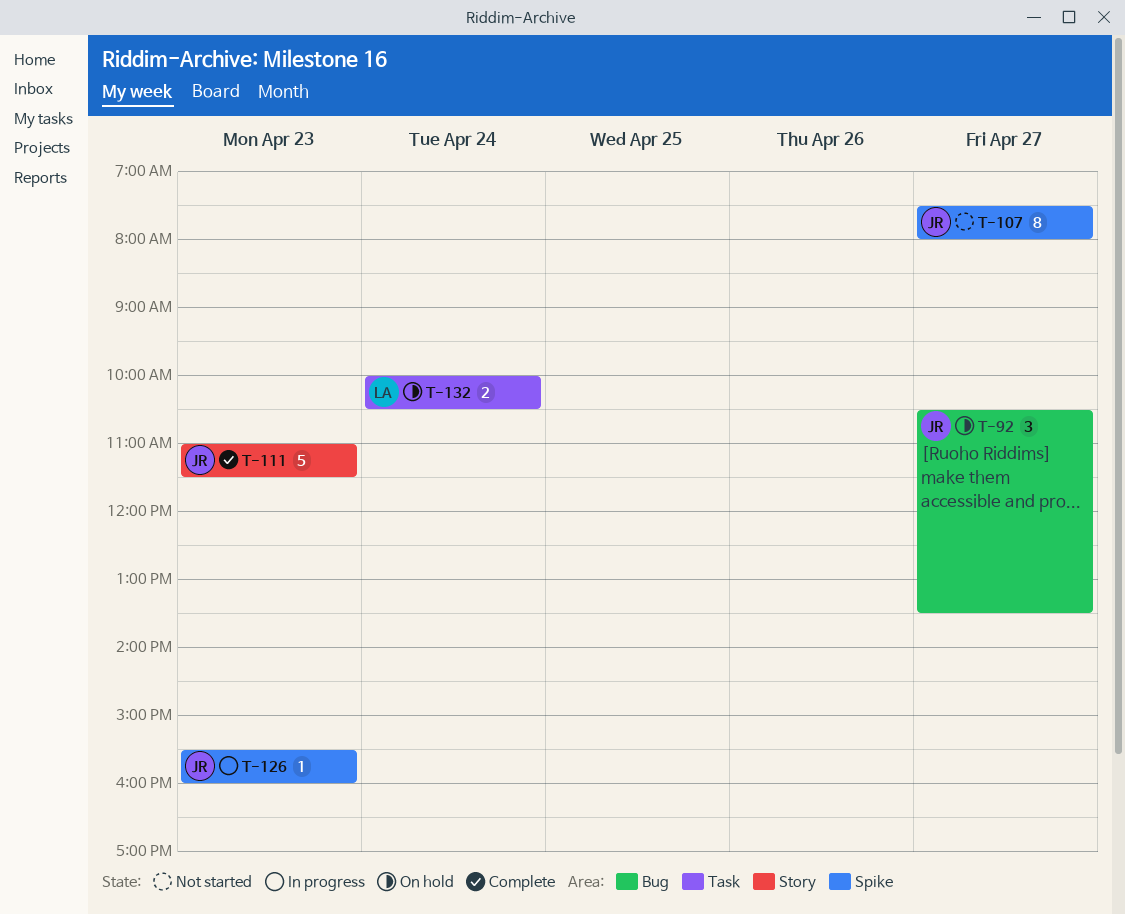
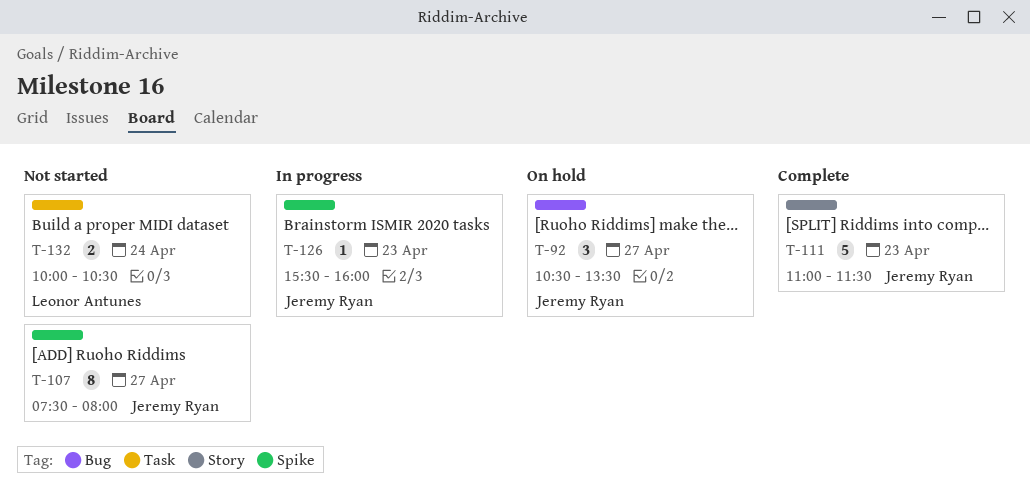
T-132, status: On hold -> Not started

